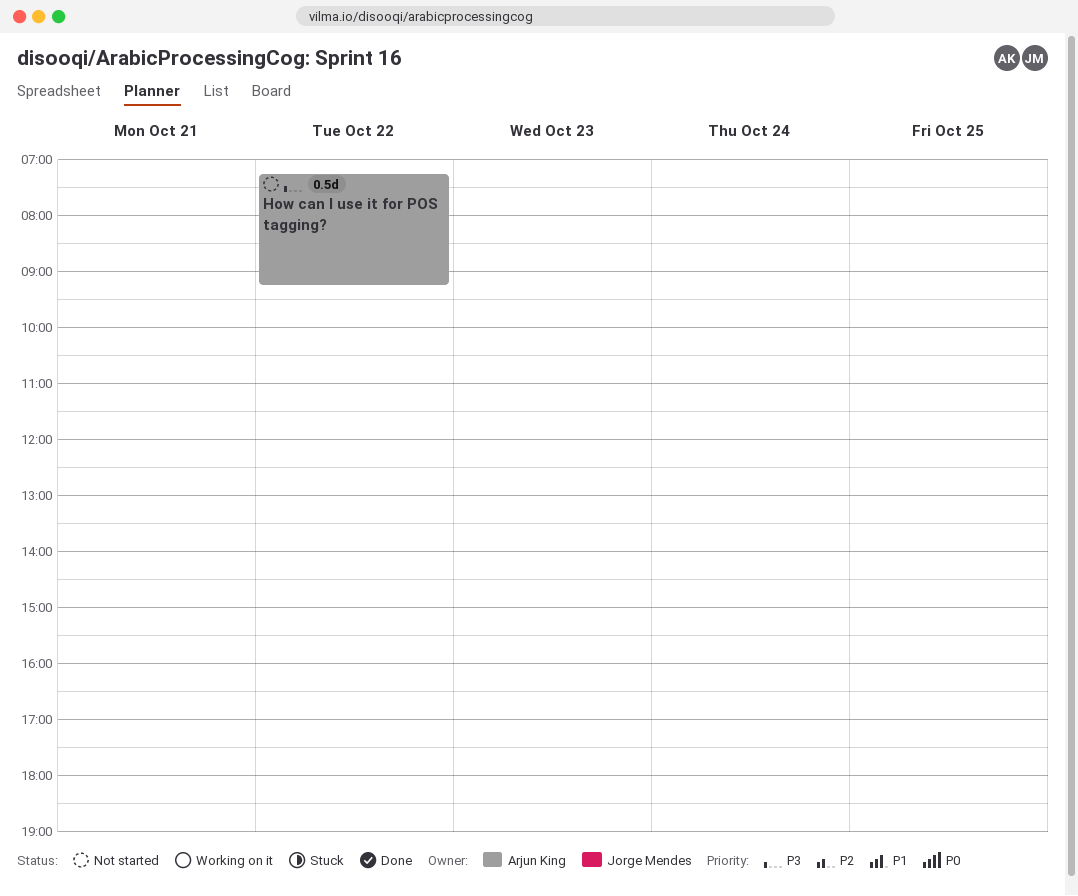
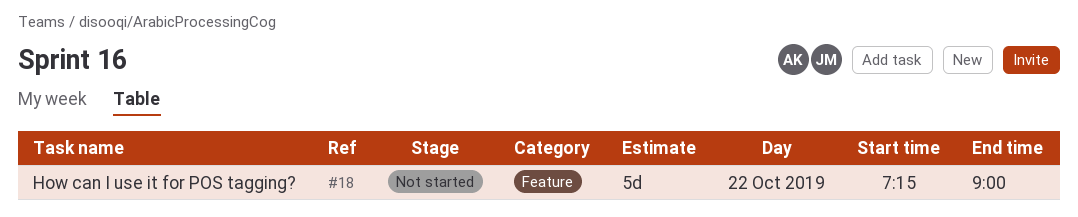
How can I use it for POS tagging?, estimate: 0.5d -> 5d
How can I use it for POS tagging?, ends: 09:15 -> 09:00

